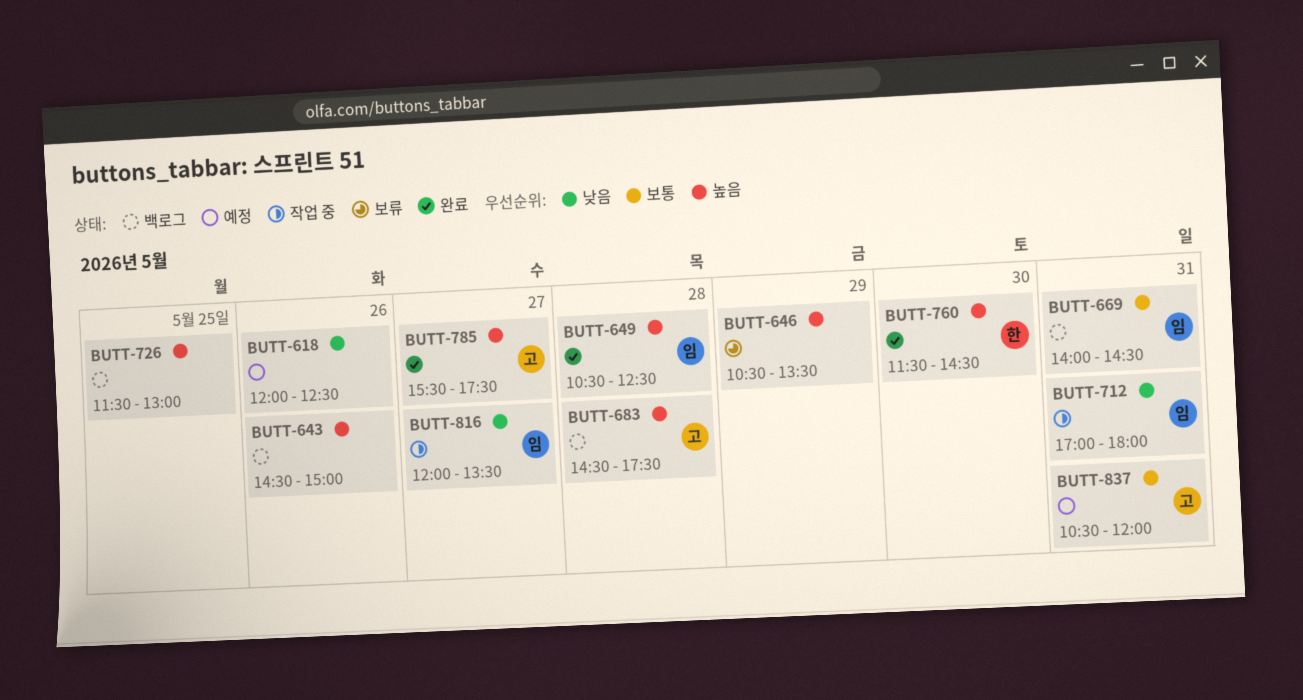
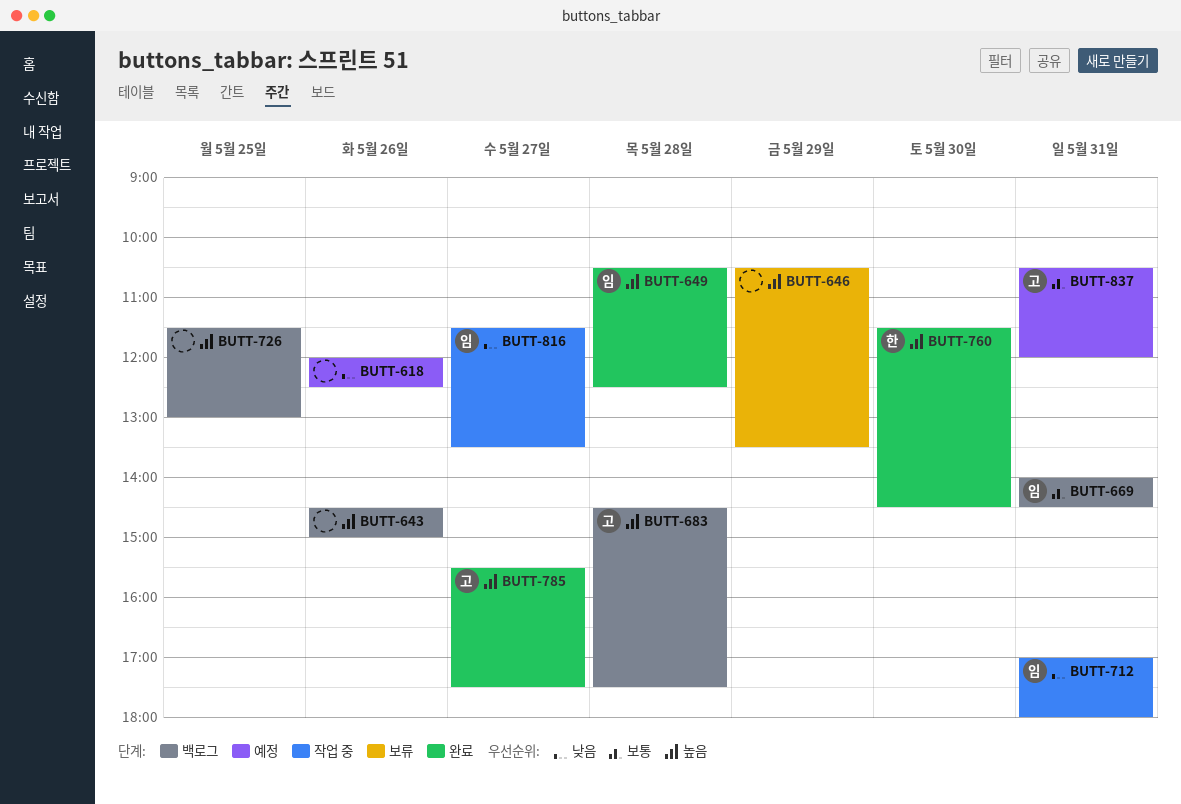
BUTT-816, begins: 12:00 -> 11:30

